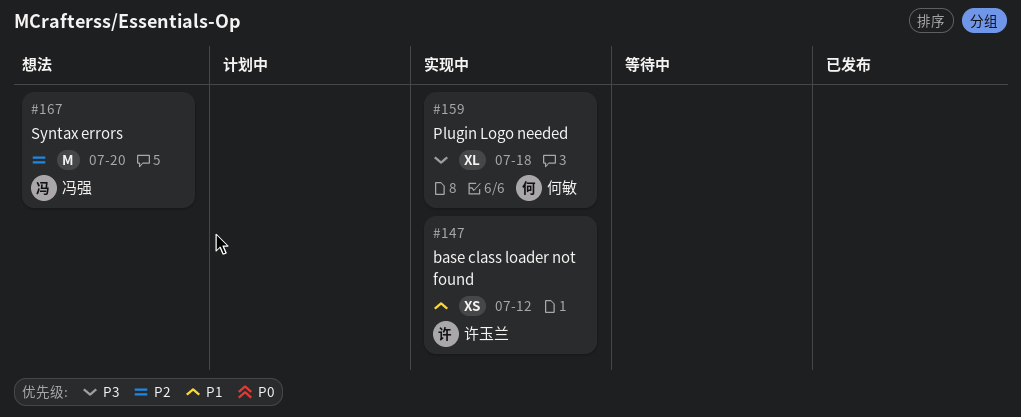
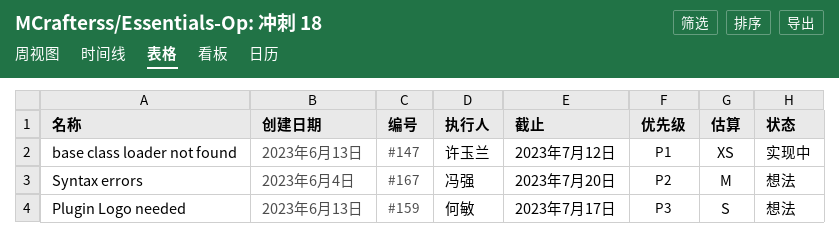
#159, status: 实现中 -> 想法
#159, estimate: XL -> S
#159, due: Jul 18 -> Jul 17

